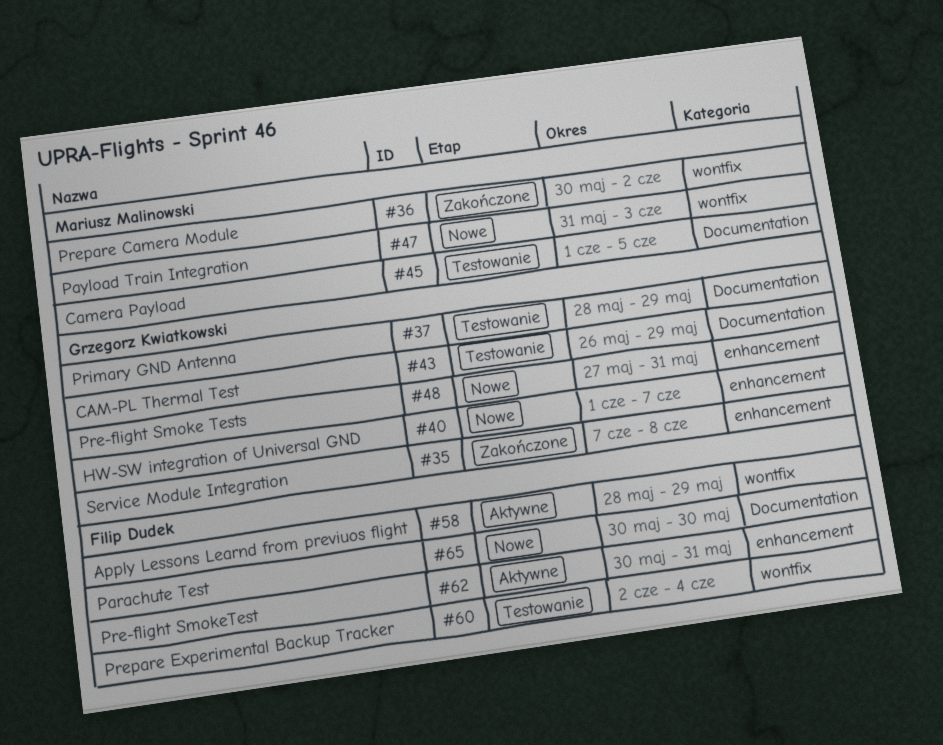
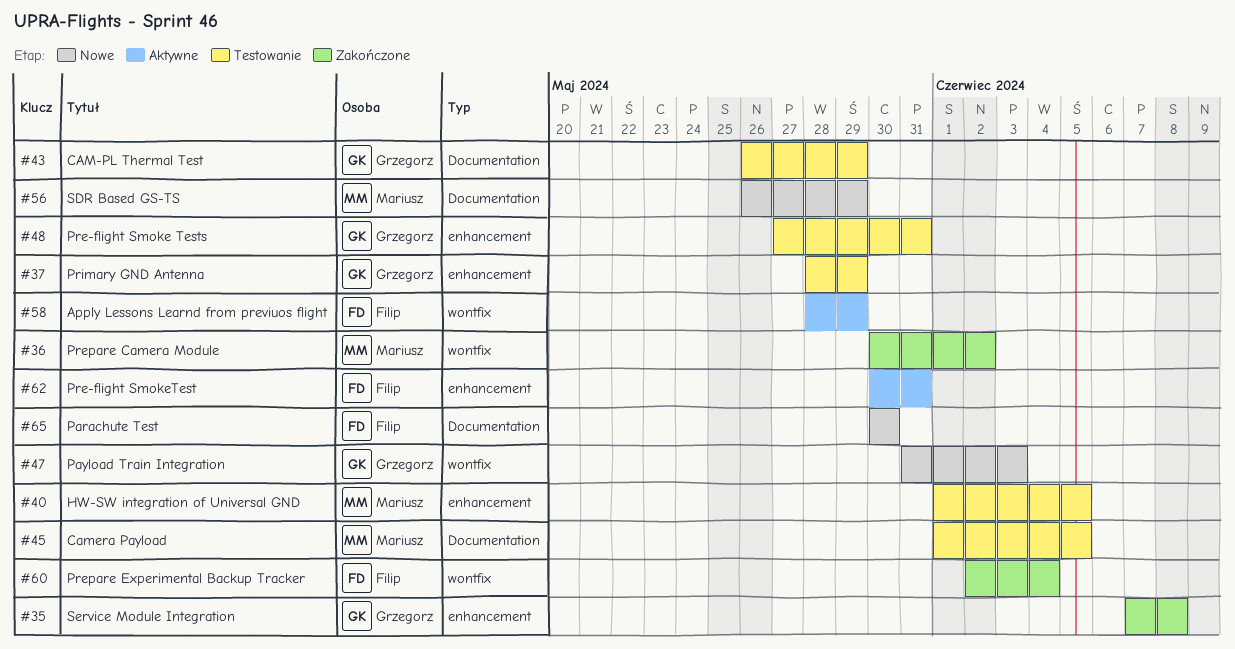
#37, label: Documentation -> enhancement
#40, status: Nowe -> Testowanie
#40, owner: Grzegorz Kwiatkowski -> Mariusz Malinowski
#40, due: Jun 7 -> Jun 5
#47, owner: Mariusz Malinowski -> Grzegorz Kwiatkowski
#48, status: Nowe -> Testowanie
#56: none -> present
#60, status: Testowanie -> Zakończone

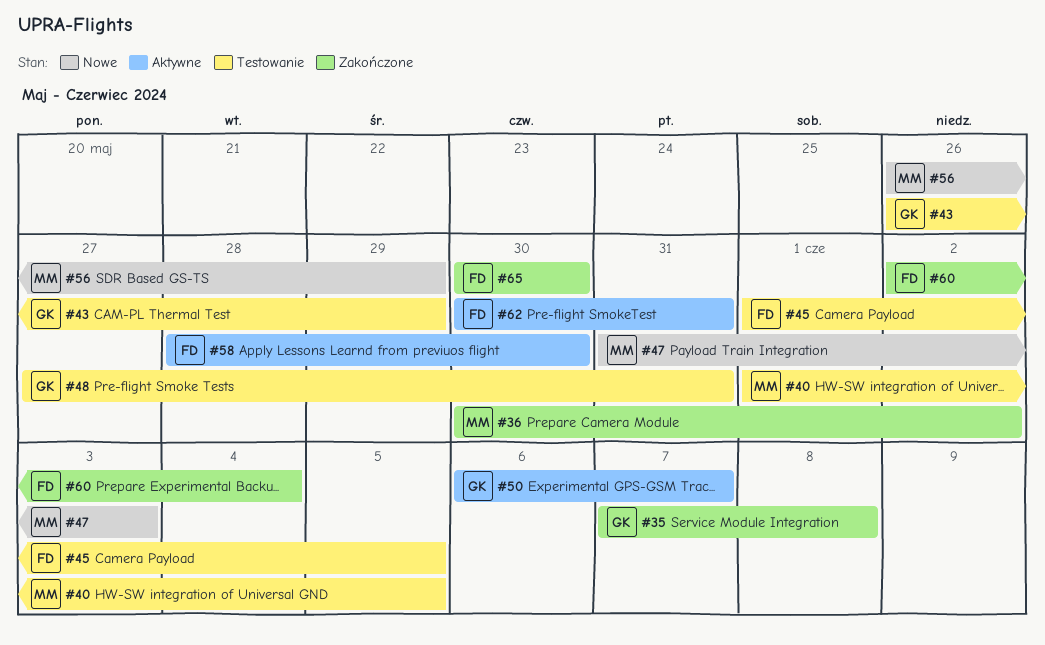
#37: present -> none
#45, owner: Mariusz -> Filip
#47, owner: Grzegorz -> Mariusz
#50: none -> present
#58, due: May 29 -> May 30
#65, status: Nowe -> Zakończone

